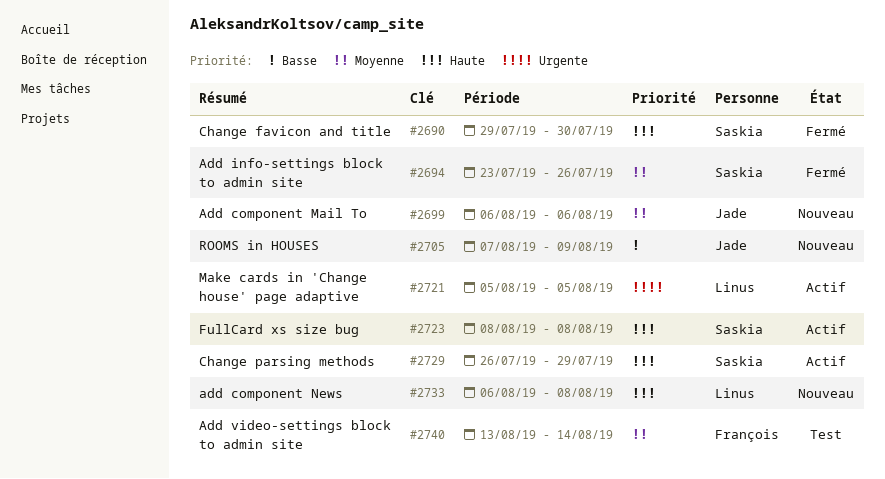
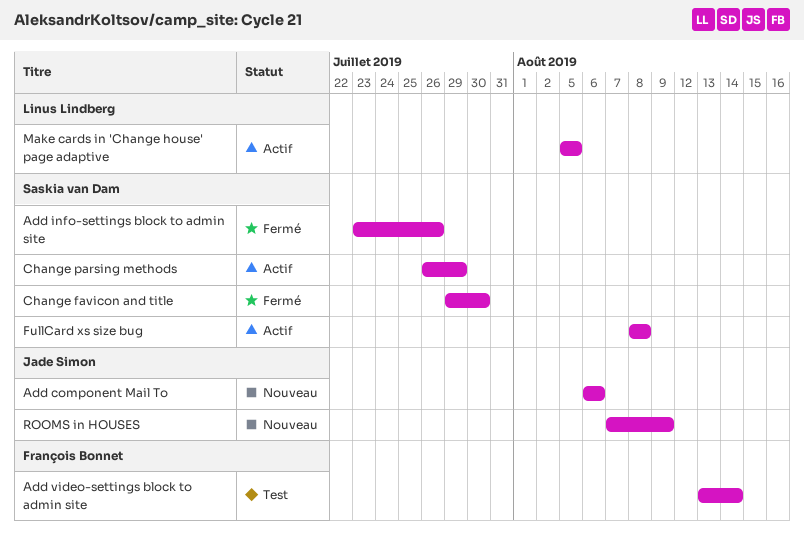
add component News: present -> none

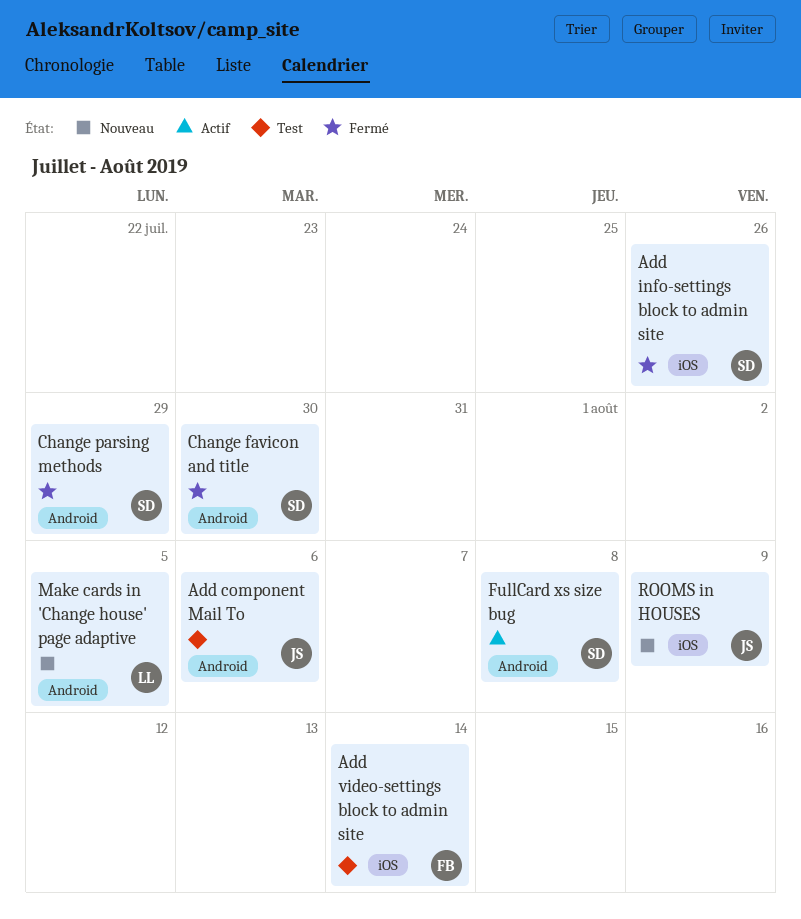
Add component Mail To, status: Nouveau -> Test
Change parsing methods, status: Actif -> Fermé
Make cards in 'Change house' page adaptive, status: Actif -> Nouveau

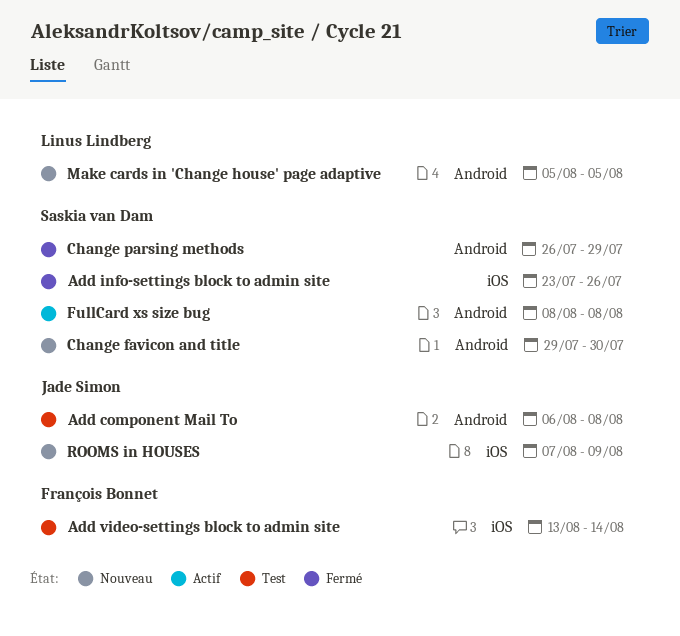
Add component Mail To, due: Aug 6 -> Aug 8
Change favicon and title, status: Fermé -> Nouveau

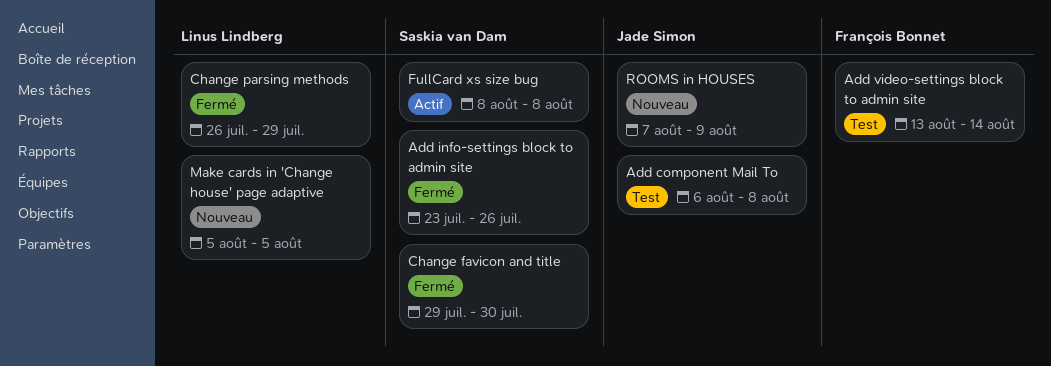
Change favicon and title, status: Nouveau -> Fermé
Change parsing methods, owner: Saskia van Dam -> Linus Lindberg

